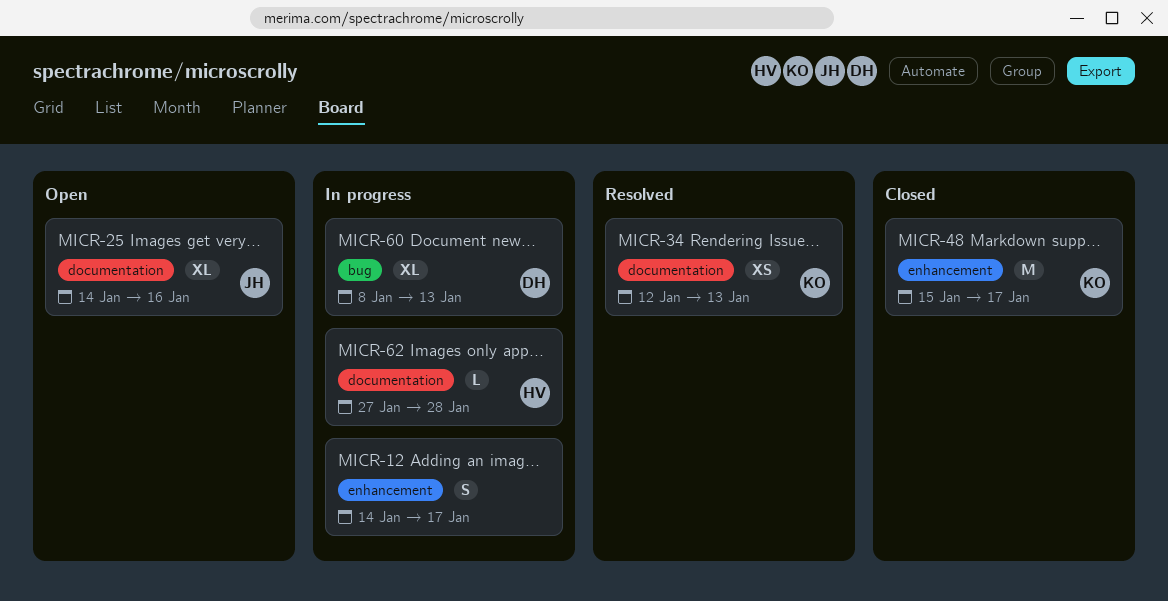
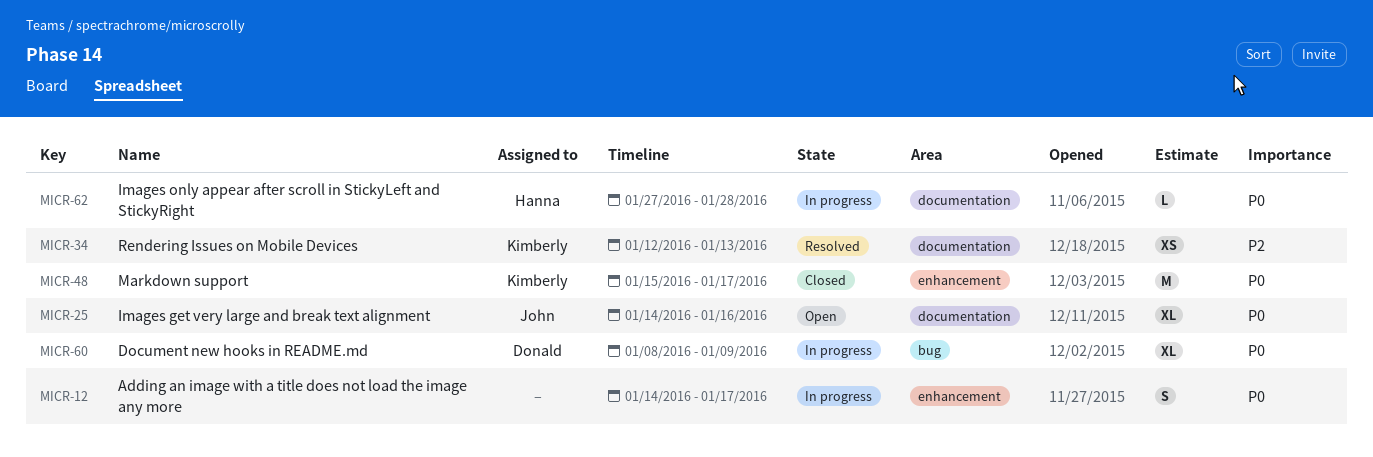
MICR-60, due: Jan 13 -> Jan 9

